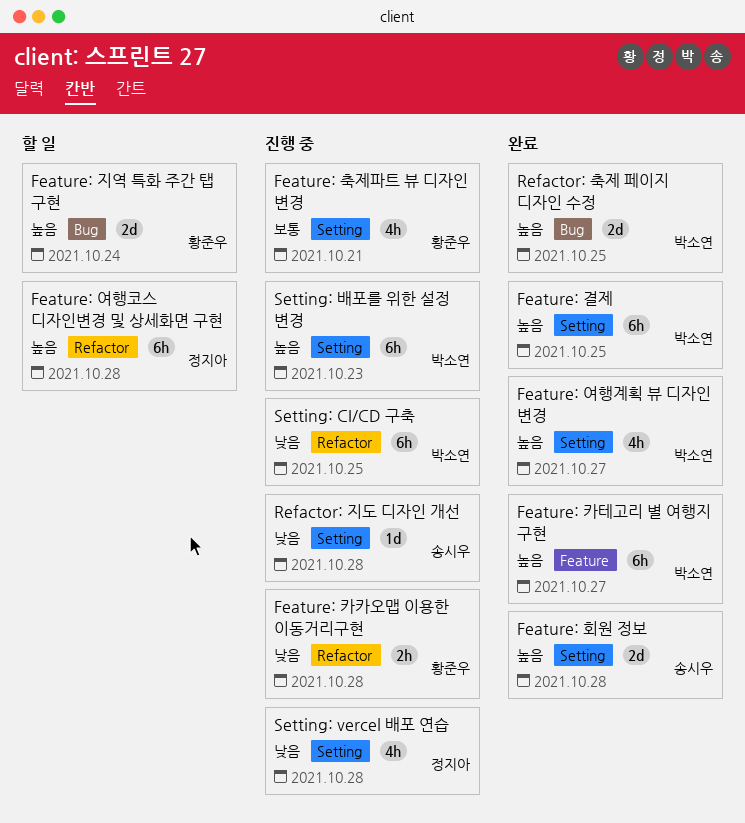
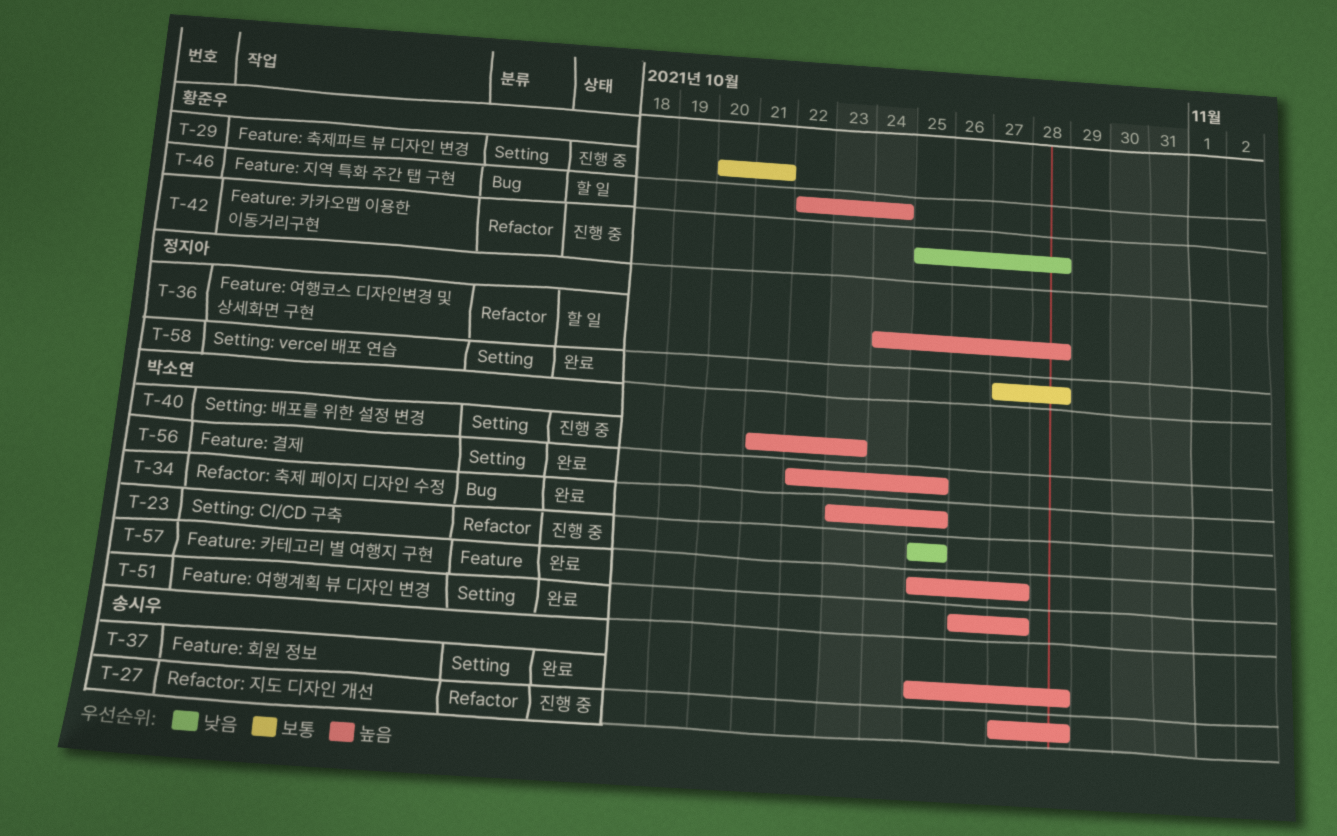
Refactor: 지도 디자인 개선, priority: 낮음 -> 높음
Refactor: 지도 디자인 개선, label: Setting -> Refactor
Setting: vercel 배포 연습, status: 진행 중 -> 완료
Setting: vercel 배포 연습, priority: 낮음 -> 보통

